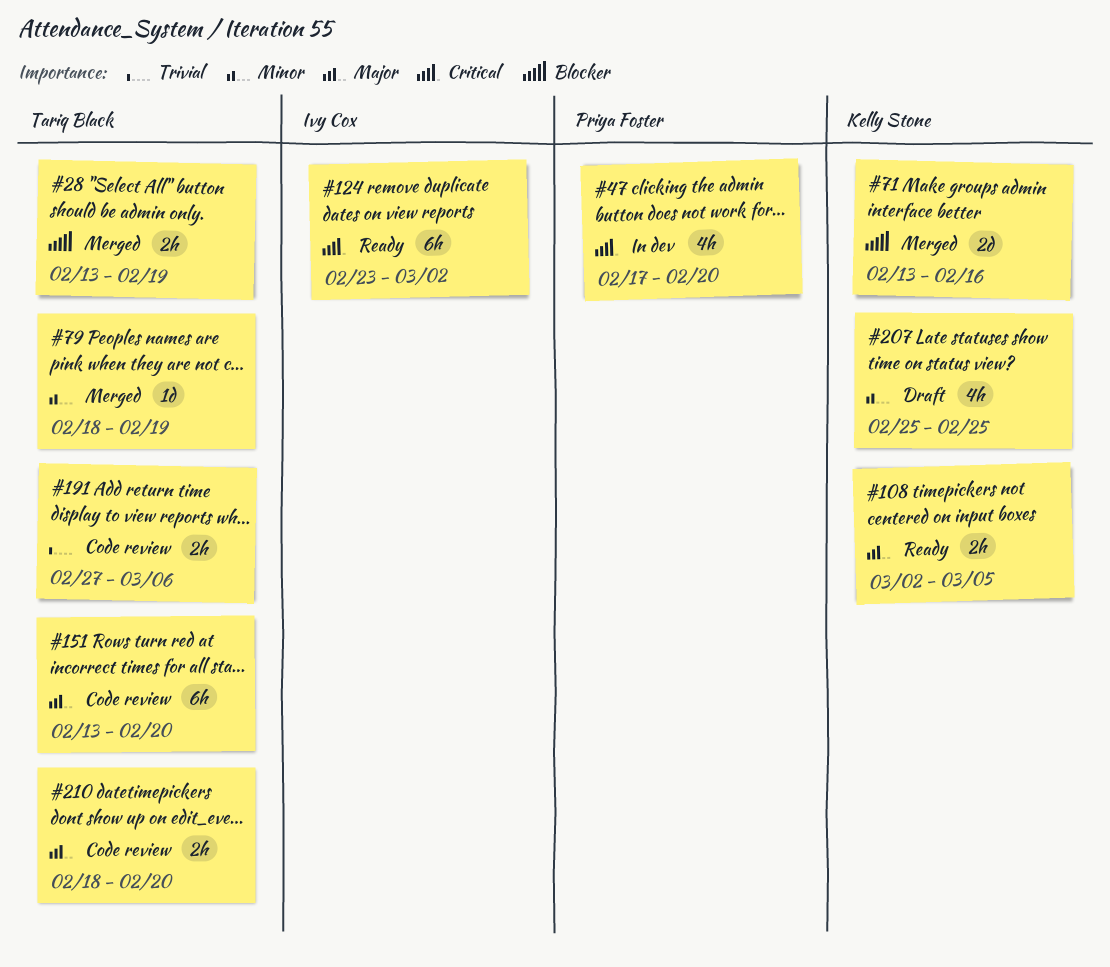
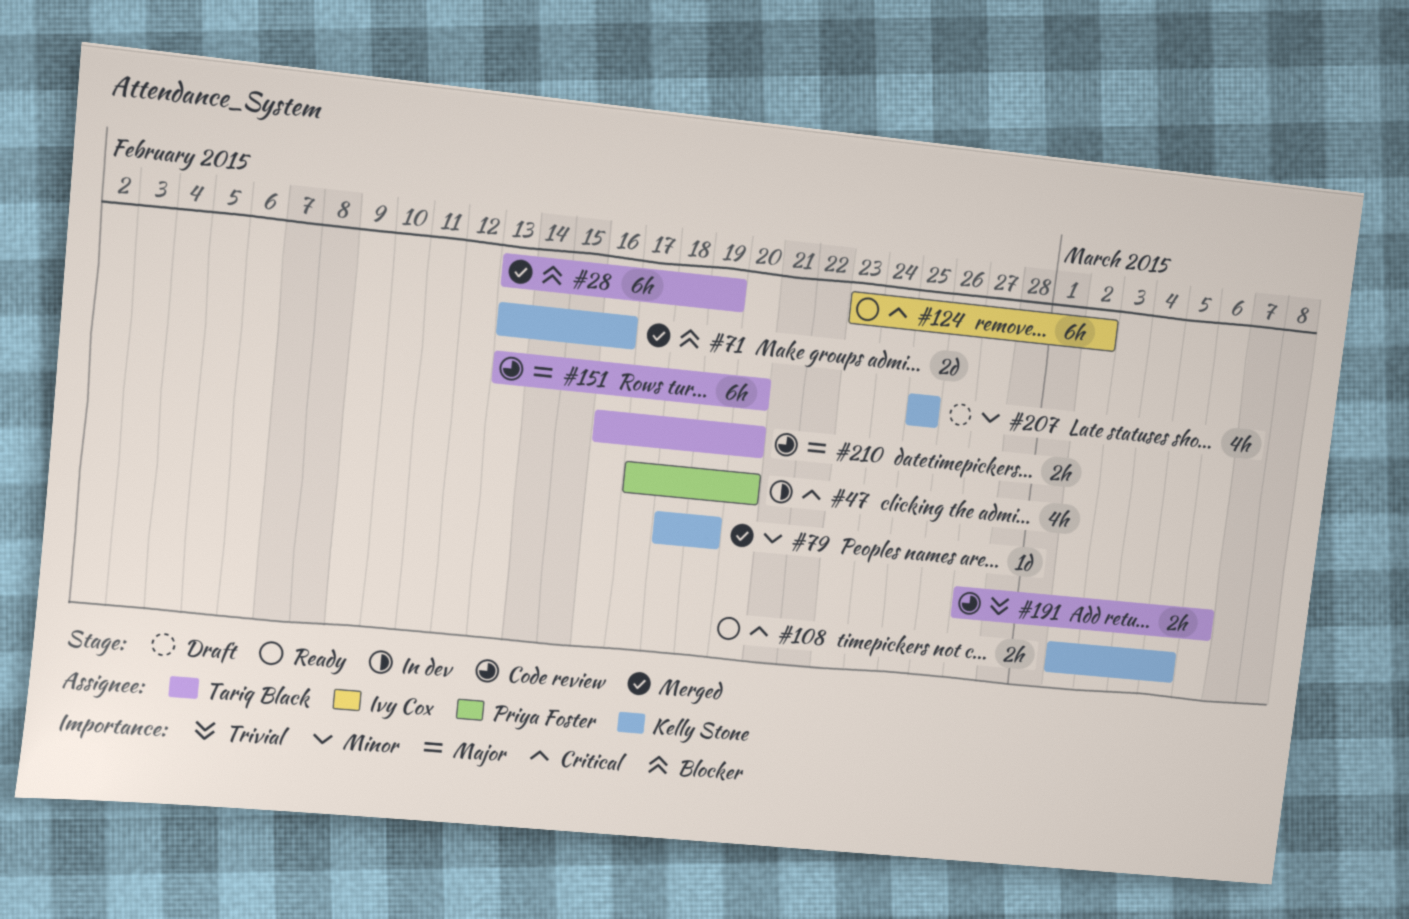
#28, estimate: 2h -> 6h
#79, owner: Tariq Black -> Kelly Stone
#108, priority: Major -> Critical
#210, start: Feb 18 -> Feb 16

